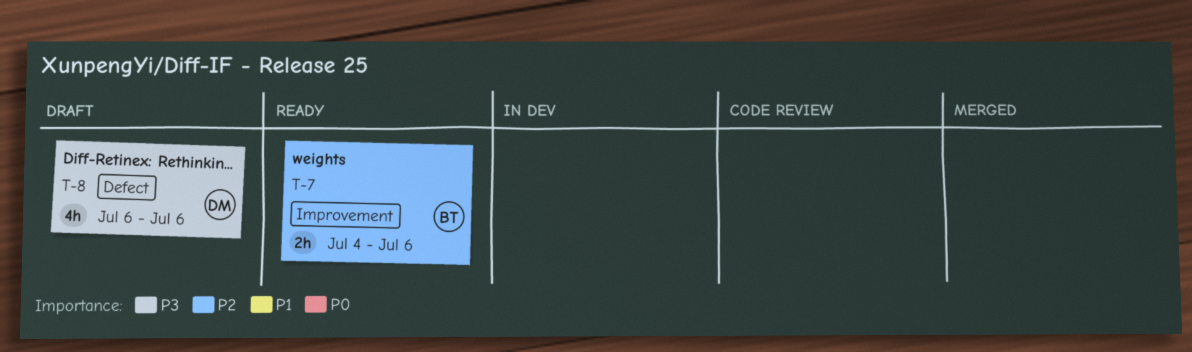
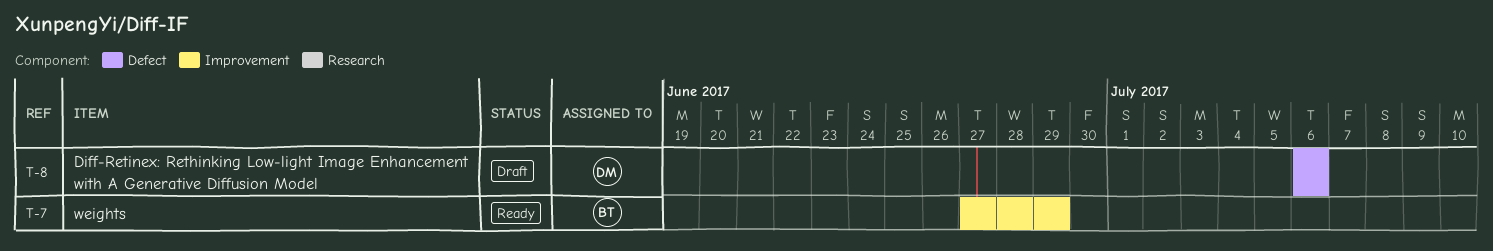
T-7, start: Jul 4 -> Jun 27
T-7, due: Jul 6 -> Jun 29

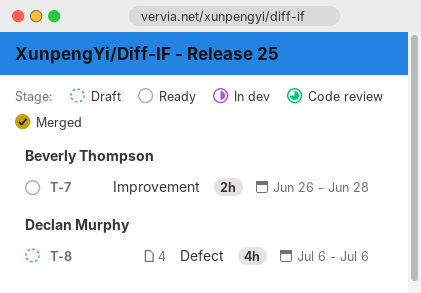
T-7, start: Jun 27 -> Jun 26
T-7, due: Jun 29 -> Jun 28

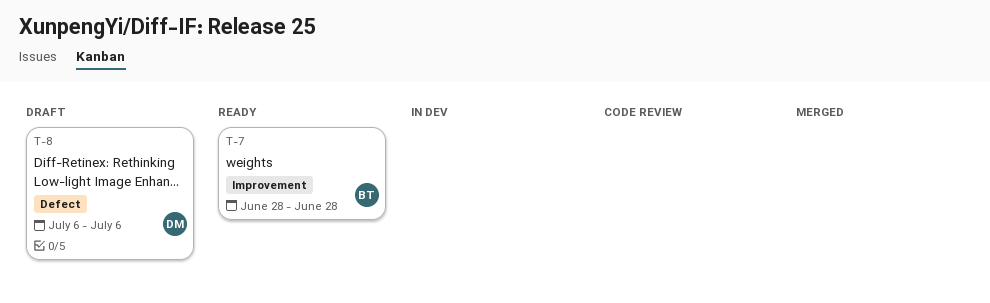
T-7, start: Jun 26 -> Jun 28

